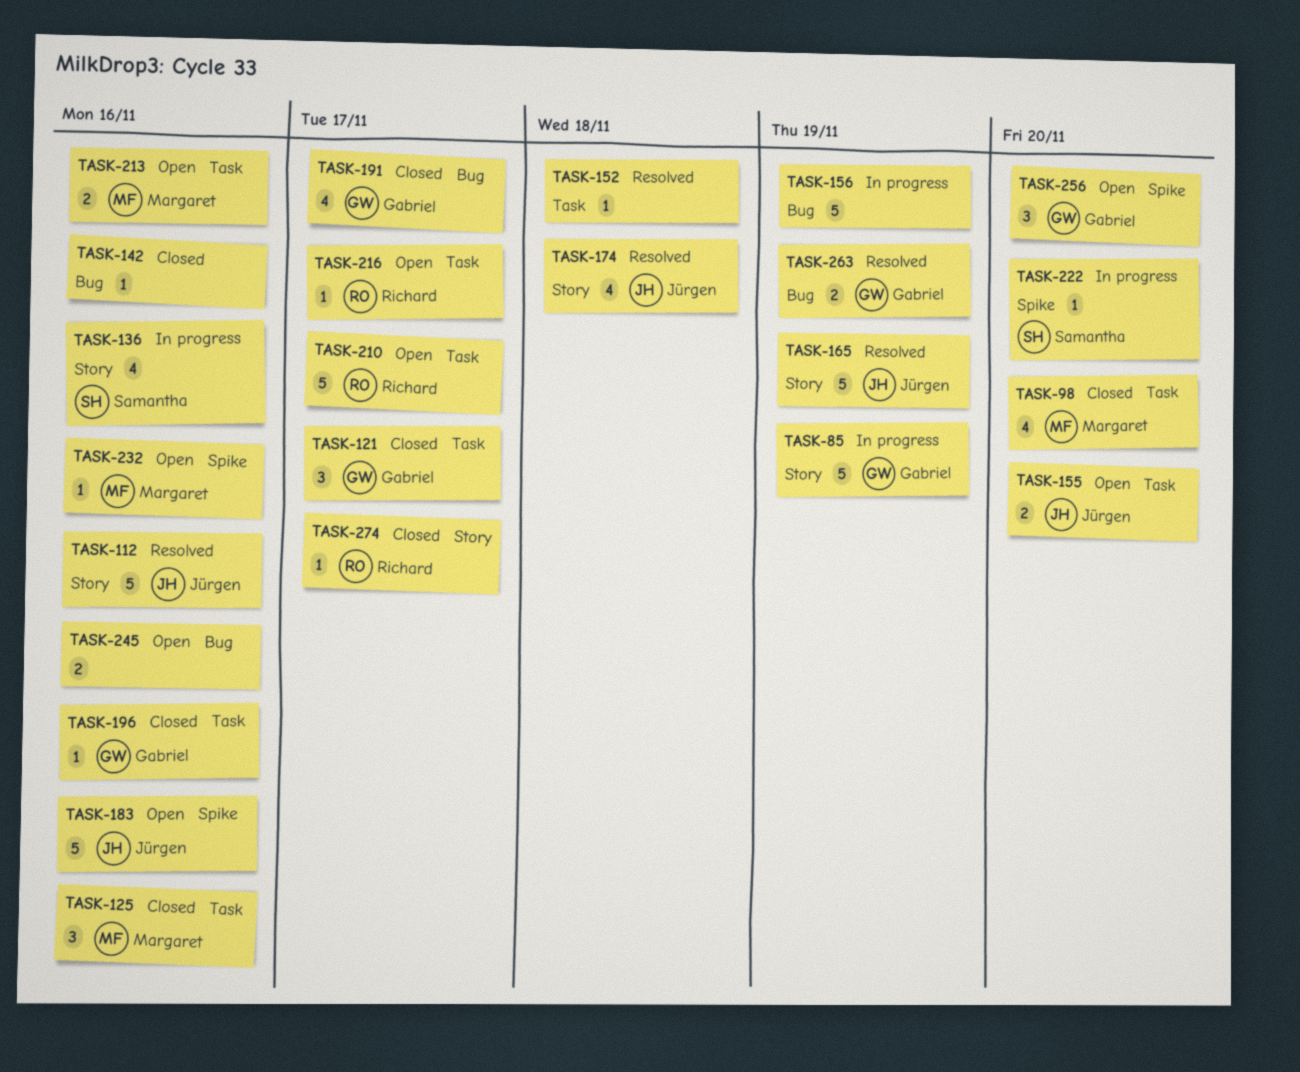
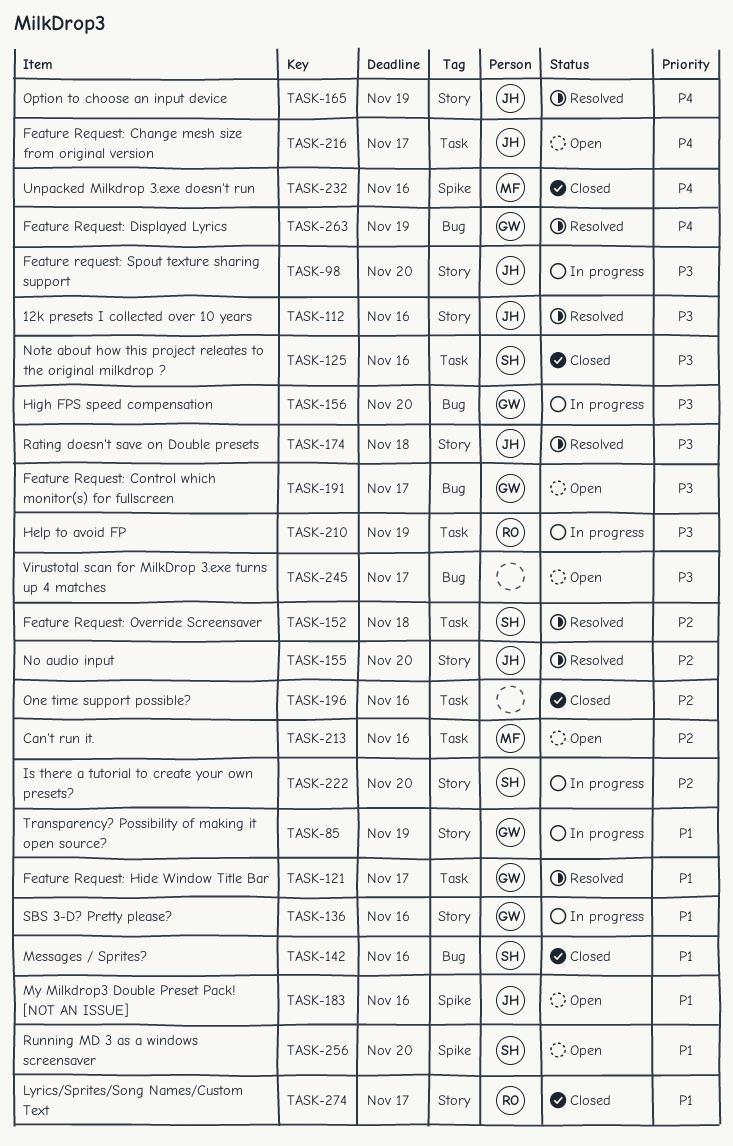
TASK-98, status: Closed -> In progress
TASK-98, owner: Margaret -> Jürgen
TASK-98, label: Task -> Story
TASK-121, status: Closed -> Resolved
TASK-125, owner: Margaret -> Samantha
TASK-136, owner: Samantha -> Gabriel
TASK-142, owner: none -> Samantha
TASK-152, owner: none -> Samantha
TASK-155, status: Open -> Resolved
TASK-155, label: Task -> Story
TASK-156, owner: none -> Gabriel
TASK-156, due: Nov 19 -> Nov 20
TASK-191, status: Closed -> Open
TASK-196, owner: Gabriel -> none
TASK-210, status: Open -> In progress
TASK-210, due: Nov 17 -> Nov 19
TASK-216, owner: Richard -> Jürgen
TASK-222, label: Spike -> Story
TASK-232, status: Open -> Closed
TASK-245, due: Nov 16 -> Nov 17
TASK-256, owner: Gabriel -> Samantha

